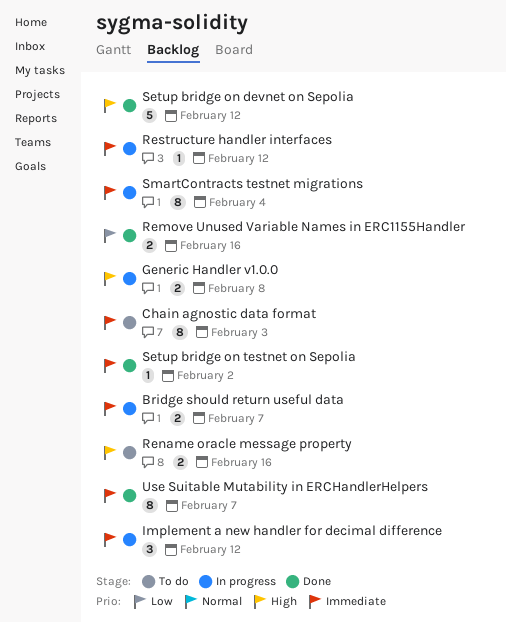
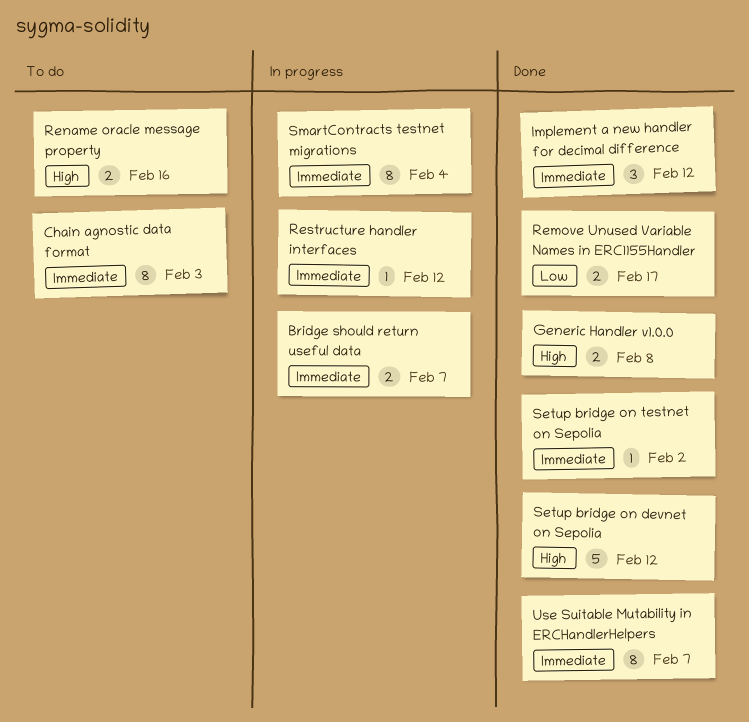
Generic Handler v1.0.0, status: In progress -> Done
Implement a new handler for decimal difference, status: In progress -> Done
Remove Unused Variable Names in ERC1155Handler, due: Feb 16 -> Feb 17

